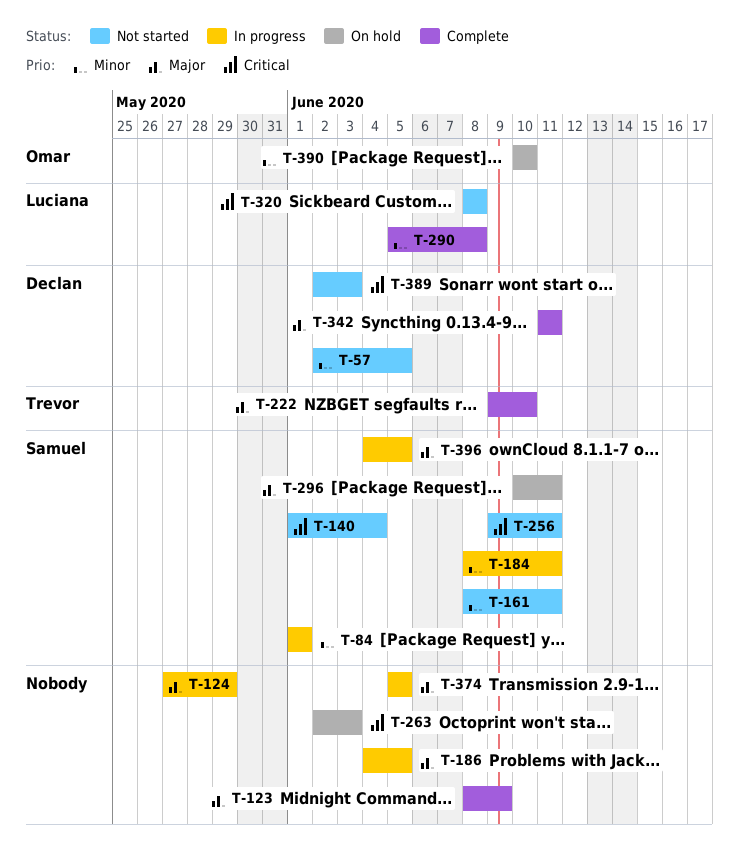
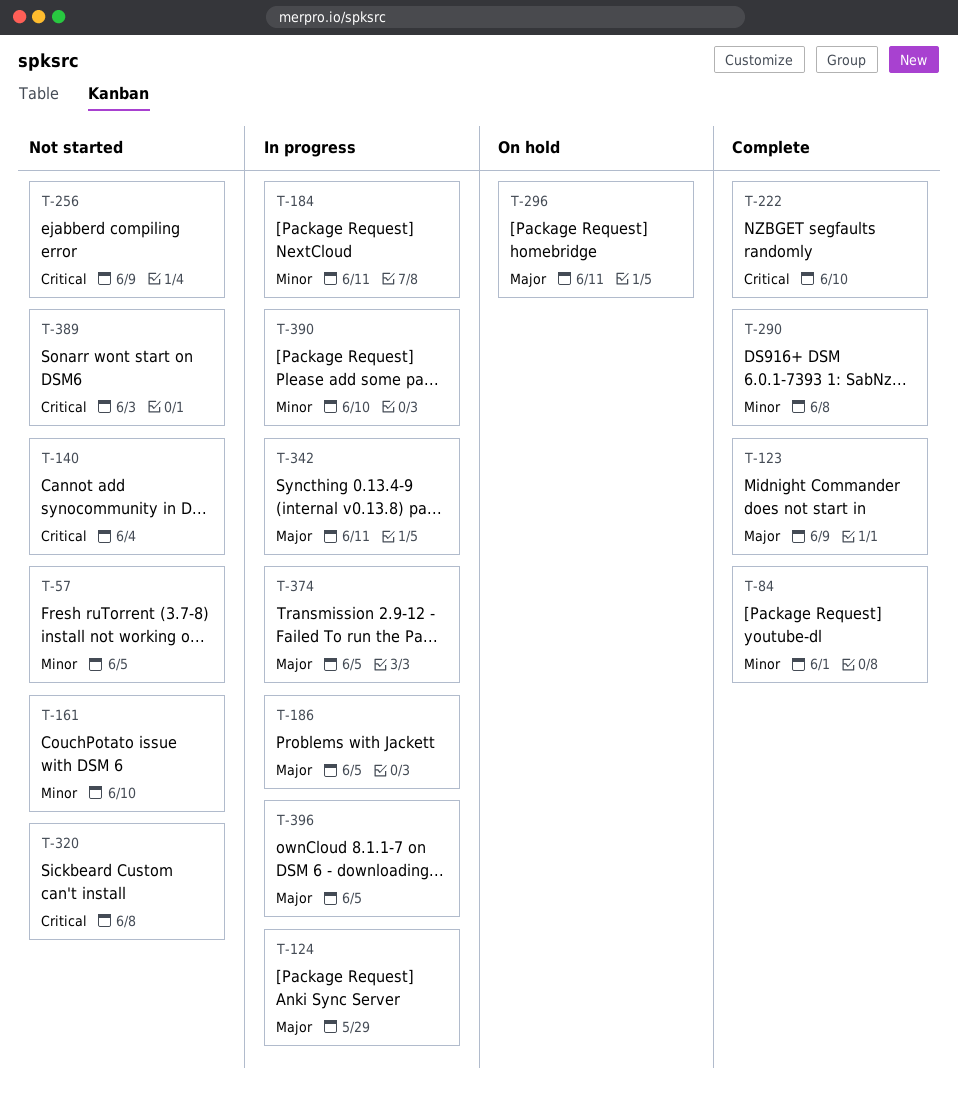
T-84, status: In progress -> Complete
T-161, due: Jun 11 -> Jun 10
T-222, priority: Major -> Critical
T-256, due: Jun 11 -> Jun 9
T-263: present -> none
T-342, status: Complete -> In progress
T-390, status: On hold -> In progress

